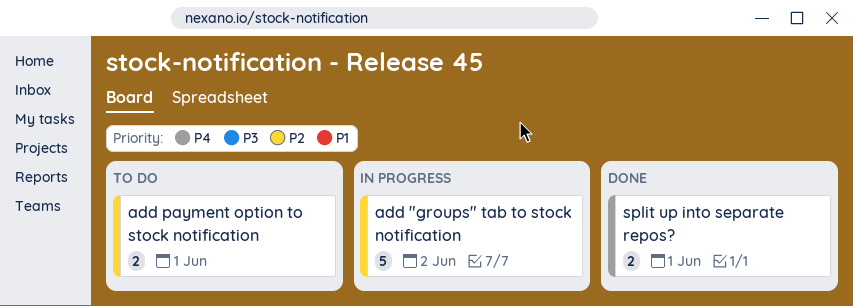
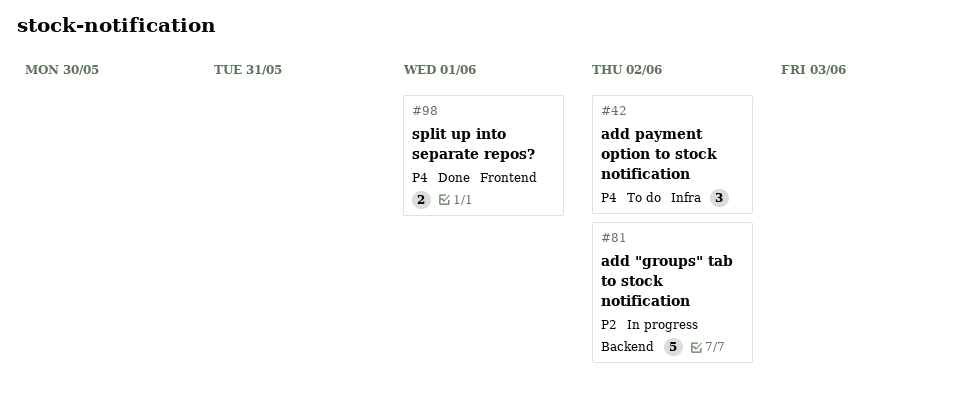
add payment option to stock notification, priority: P2 -> P4
add payment option to stock notification, estimate: 2 -> 3
add payment option to stock notification, due: Jun 1 -> Jun 2

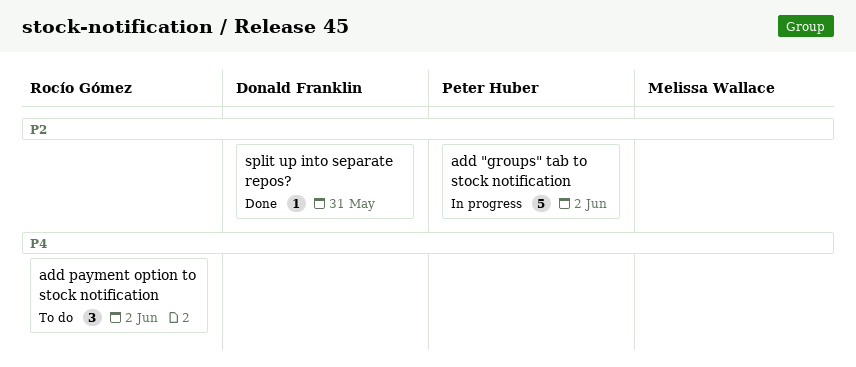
split up into separate repos?, priority: P4 -> P2
split up into separate repos?, estimate: 2 -> 1
split up into separate repos?, due: Jun 1 -> May 31

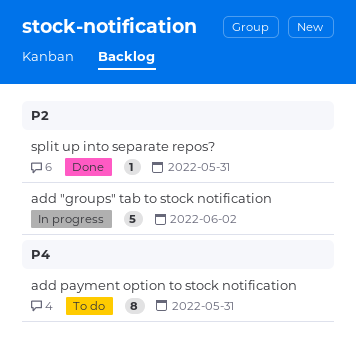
add payment option to stock notification, estimate: 3 -> 8
add payment option to stock notification, due: Jun 2 -> May 31

